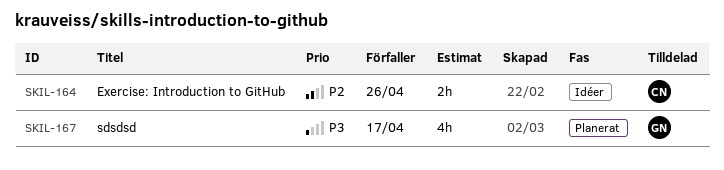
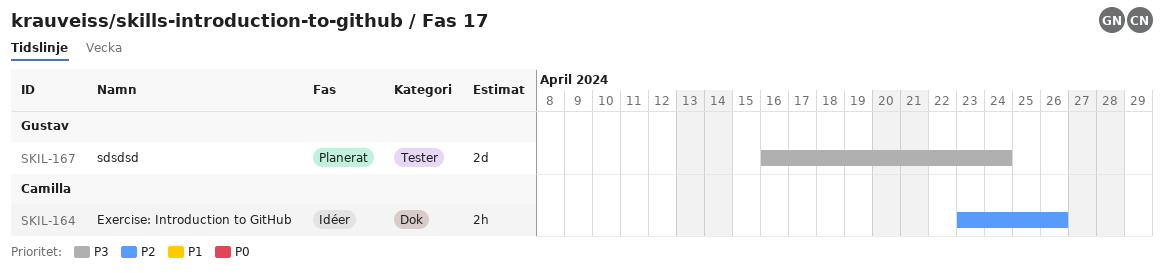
SKIL-167, estimate: 4h -> 2d
SKIL-167, due: Apr 17 -> Apr 24

